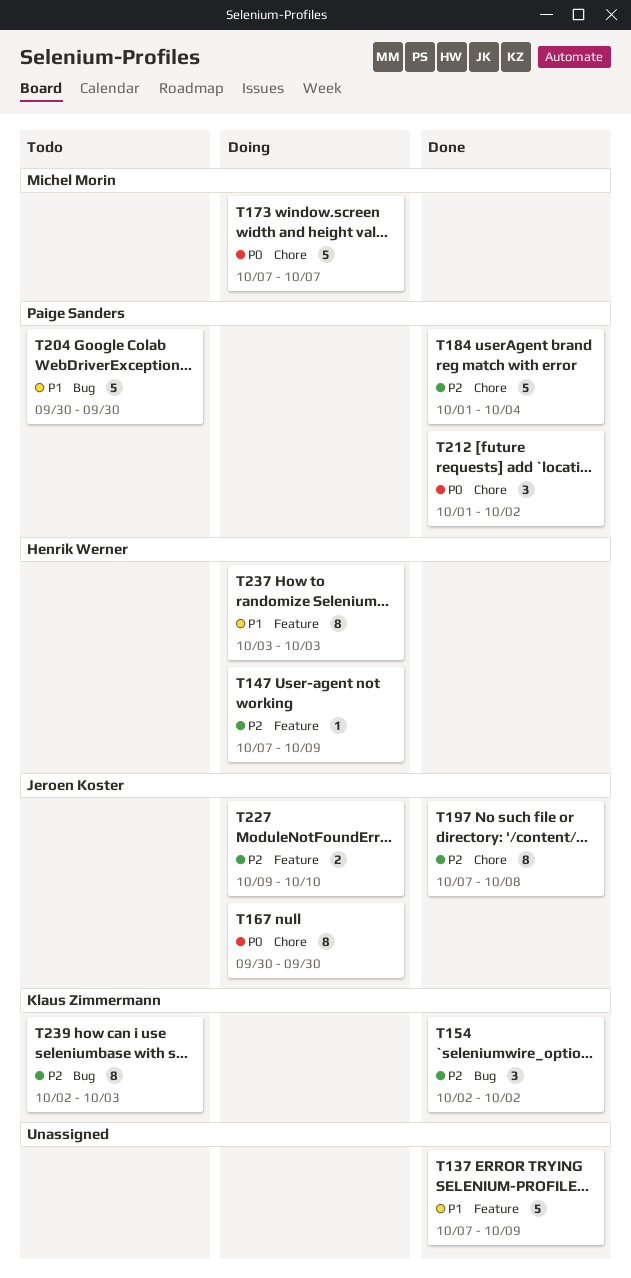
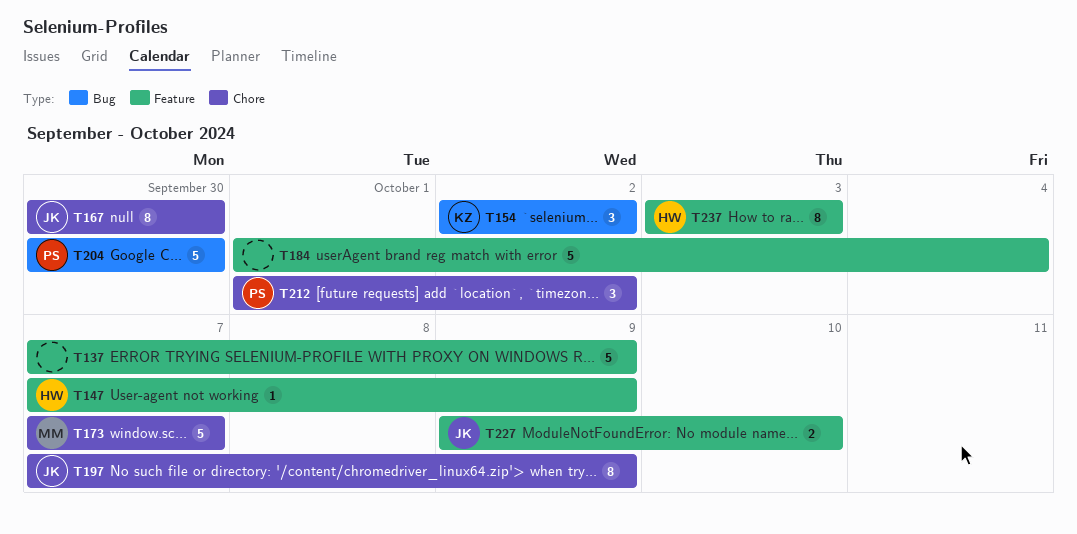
T184, owner: Paige Sanders -> none
T184, label: Chore -> Feature
T197, due: Oct 8 -> Oct 9
T239: present -> none

